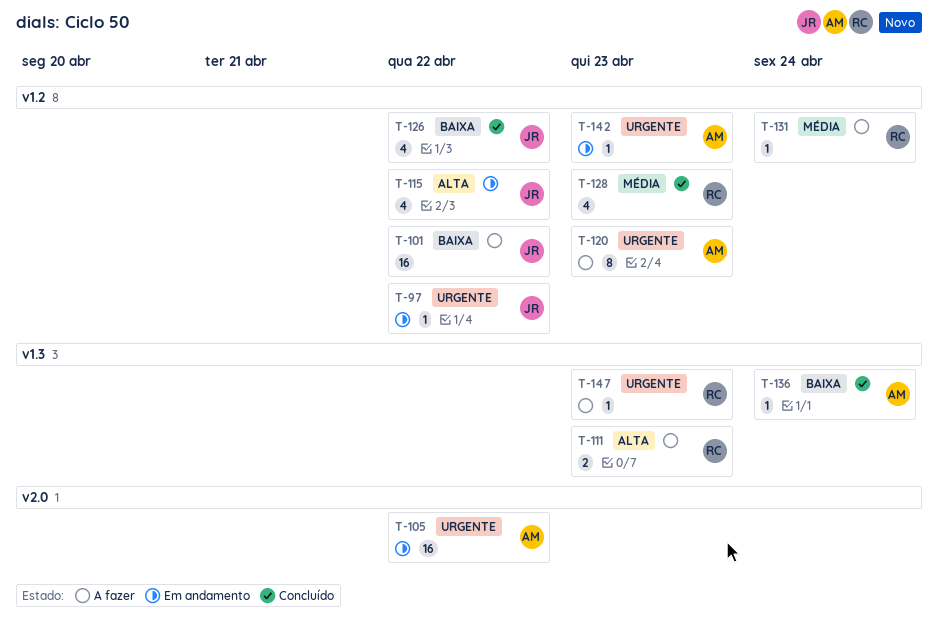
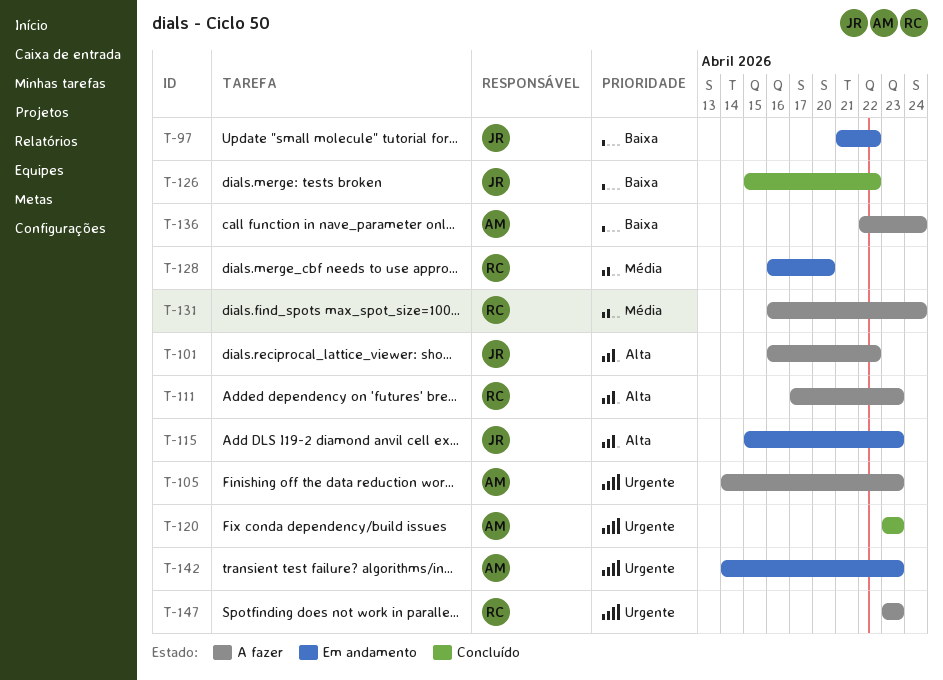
T-97, priority: Urgente -> Baixa
T-101, priority: Baixa -> Alta
T-105, status: Em andamento -> A fazer
T-105, due: Apr 22 -> Apr 23
T-115, due: Apr 22 -> Apr 23
T-120, status: A fazer -> Concluído
T-128, status: Concluído -> Em andamento
T-128, due: Apr 23 -> Apr 20
T-136, status: Concluído -> A fazer

